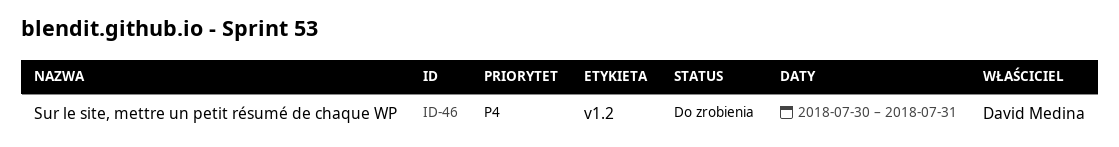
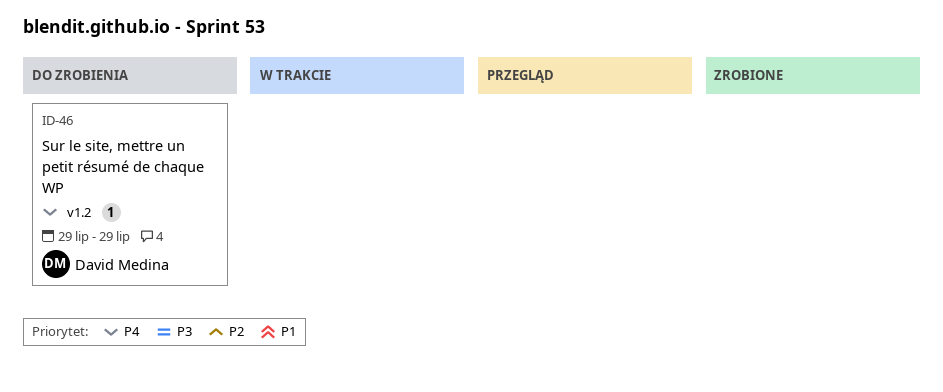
ID-46, start: Jul 30 -> Jul 29
ID-46, due: Jul 31 -> Jul 29

